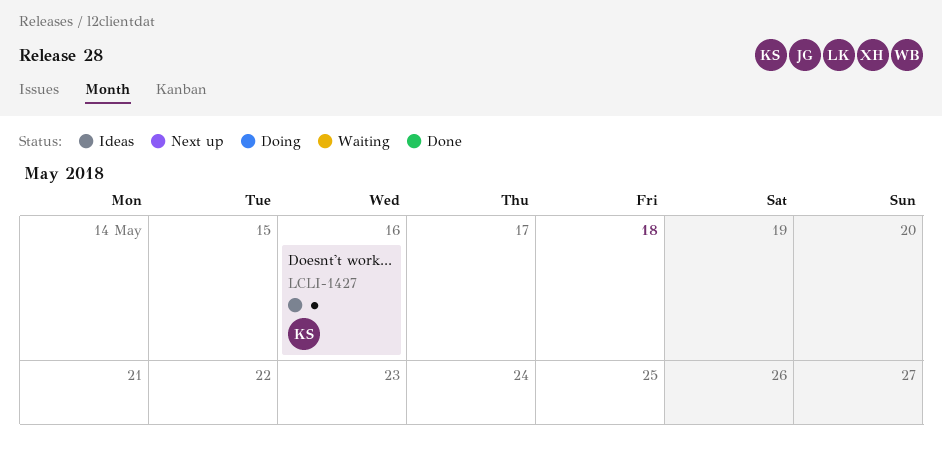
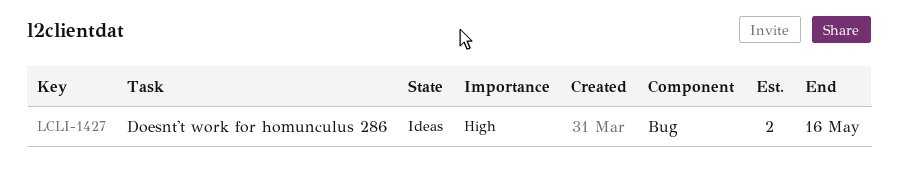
LCLI-1427, estimate: 1 -> 2

